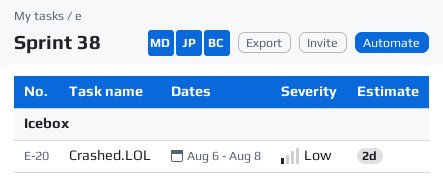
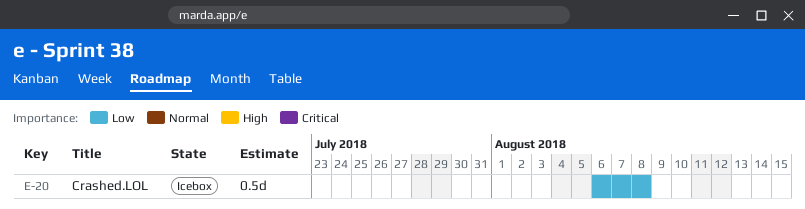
E-20, estimate: 2d -> 0.5d

